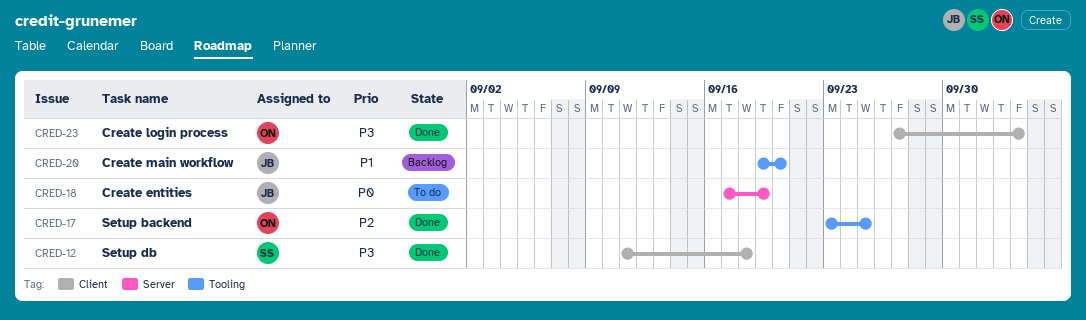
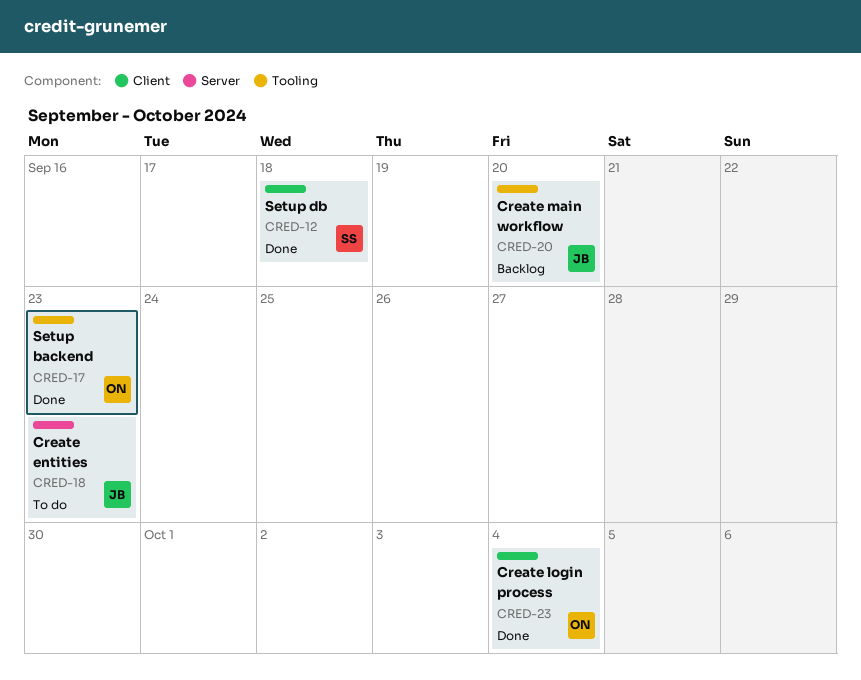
CRED-17, due: Sep 25 -> Sep 23
CRED-18, due: Sep 19 -> Sep 23

